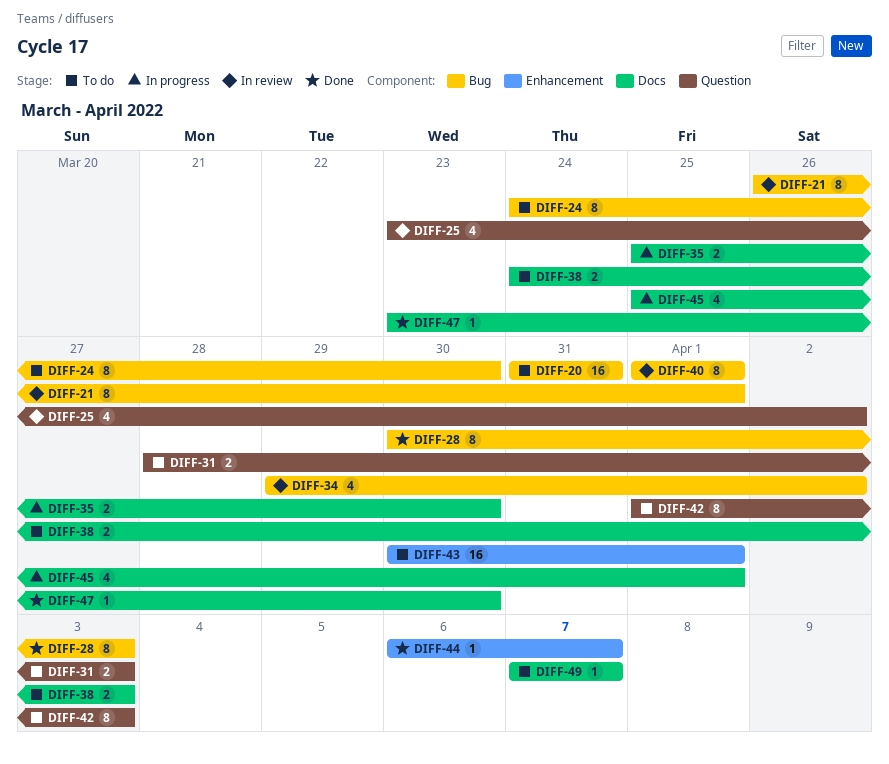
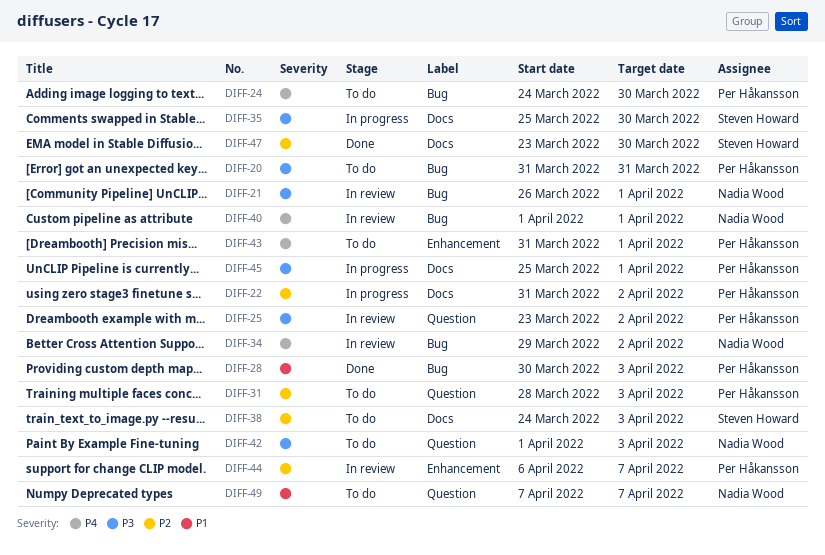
DIFF-22: none -> present
DIFF-43, start: Mar 30 -> Mar 31
DIFF-44, status: Done -> In review
DIFF-49, label: Docs -> Question

